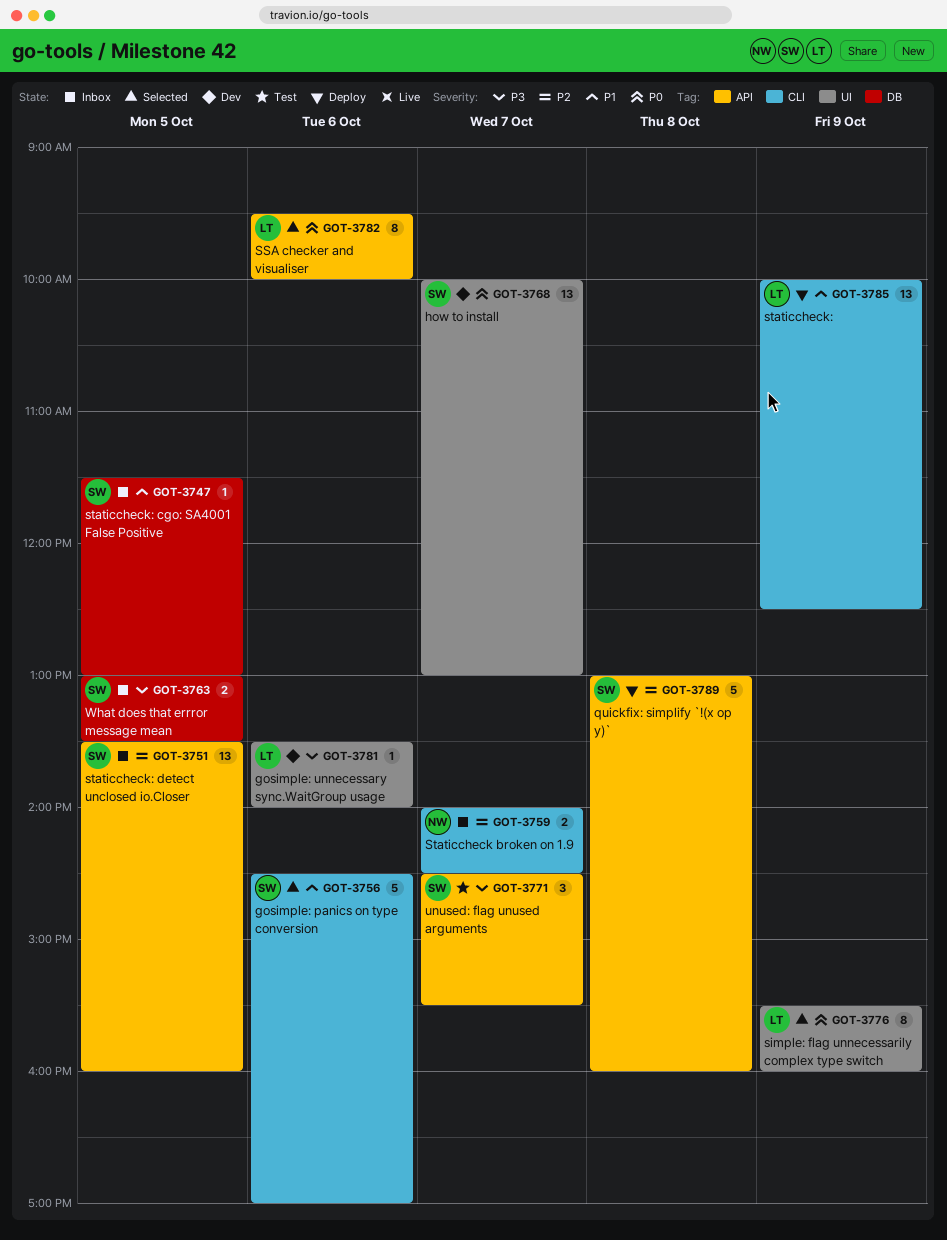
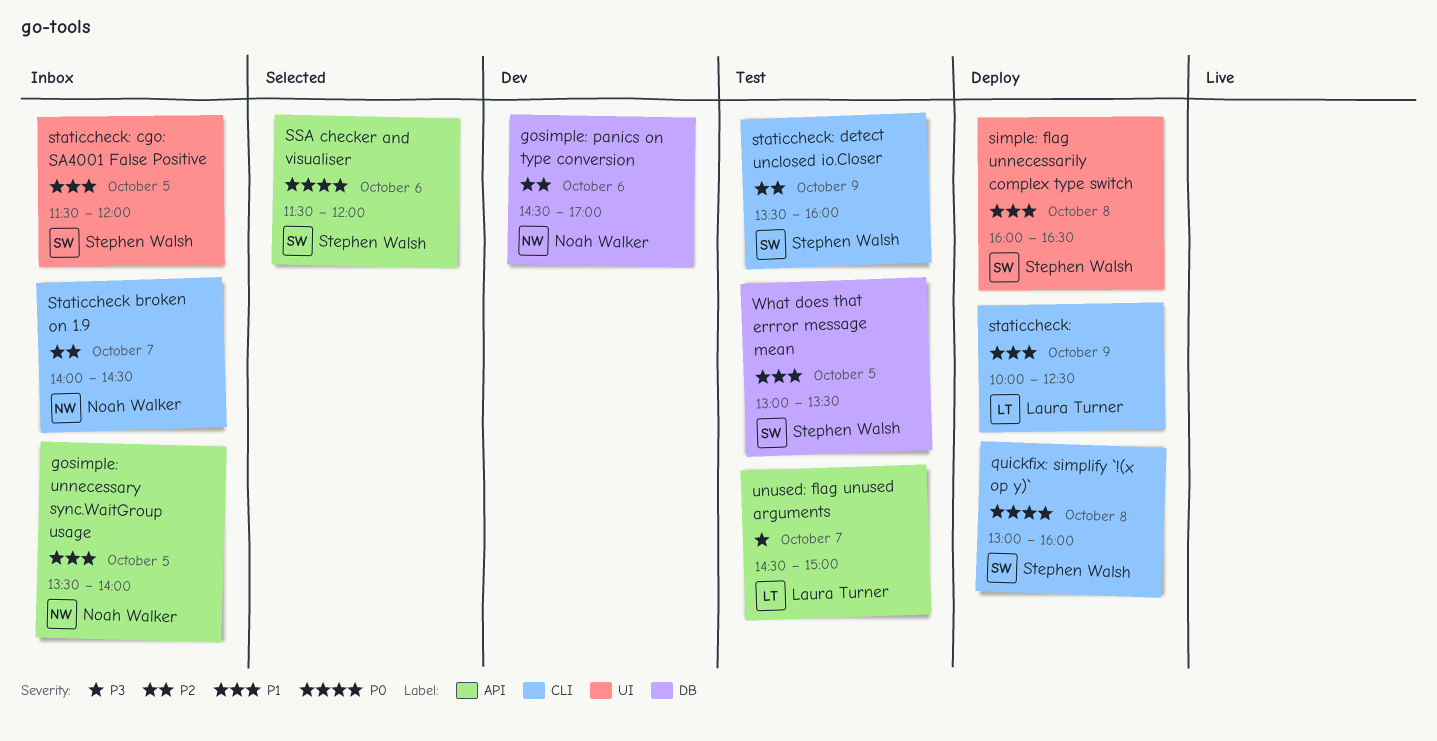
gosimple: panics on type conversion, status: Selected -> Dev
gosimple: panics on type conversion, owner: Stephen Walsh -> Noah Walker
gosimple: panics on type conversion, priority: P1 -> P2
gosimple: panics on type conversion, label: CLI -> DB
gosimple: unnecessary sync.WaitGroup usage, status: Dev -> Inbox
gosimple: unnecessary sync.WaitGroup usage, owner: Laura Turner -> Noah Walker
gosimple: unnecessary sync.WaitGroup usage, priority: P3 -> P1
gosimple: unnecessary sync.WaitGroup usage, label: UI -> API
gosimple: unnecessary sync.WaitGroup usage, day: Oct 6 -> Oct 5
how to install: present -> none
quickfix: simplify `!(x op y)`, priority: P2 -> P0
quickfix: simplify `!(x op y)`, label: API -> CLI
simple: flag unnecessarily complex type switch, status: Selected -> Deploy
simple: flag unnecessarily complex type switch, owner: Laura Turner -> Stephen Walsh
simple: flag unnecessarily complex type switch, priority: P0 -> P1
simple: flag unnecessarily complex type switch, day: Oct 9 -> Oct 8
simple: flag unnecessarily complex type switch, begins: 15:30 -> 16:00
simple: flag unnecessarily complex type switch, ends: 16:00 -> 16:30
SSA checker and visualiser, owner: Laura Turner -> Stephen Walsh
SSA checker and visualiser, begins: 09:30 -> 11:30
SSA checker and visualiser, ends: 10:00 -> 12:00
staticcheck: cgo: SA4001 False Positive, label: DB -> UI
staticcheck: cgo: SA4001 False Positive, ends: 13:00 -> 12:00
staticcheck: detect unclosed io.Closer, status: Inbox -> Test
staticcheck: detect unclosed io.Closer, label: API -> CLI
staticcheck: detect unclosed io.Closer, day: Oct 5 -> Oct 9
unused: flag unused arguments, owner: Stephen Walsh -> Laura Turner
unused: flag unused arguments, ends: 15:30 -> 15:00
What does that errror message mean, status: Inbox -> Test
What does that errror message mean, priority: P3 -> P1

